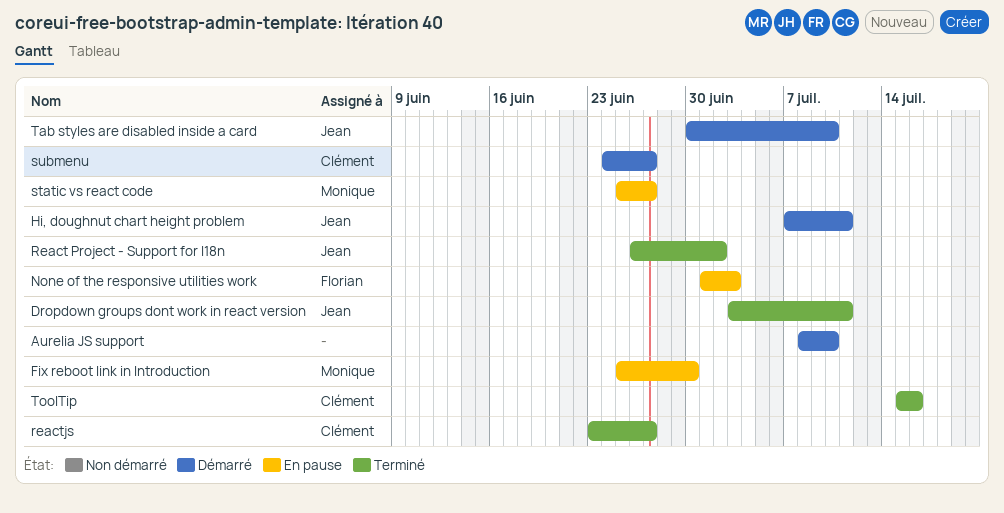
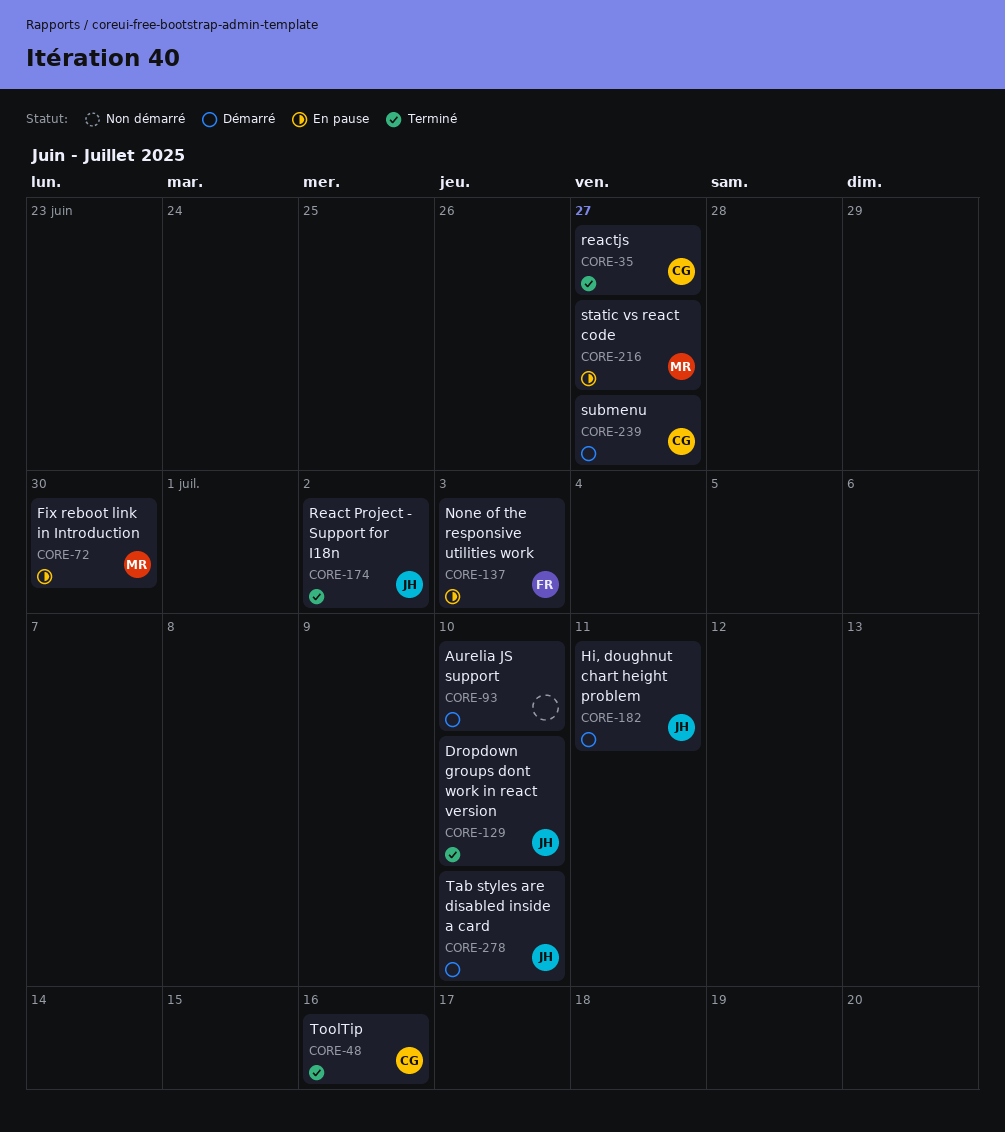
Dropdown groups dont work in react version, due: Jul 11 -> Jul 10

